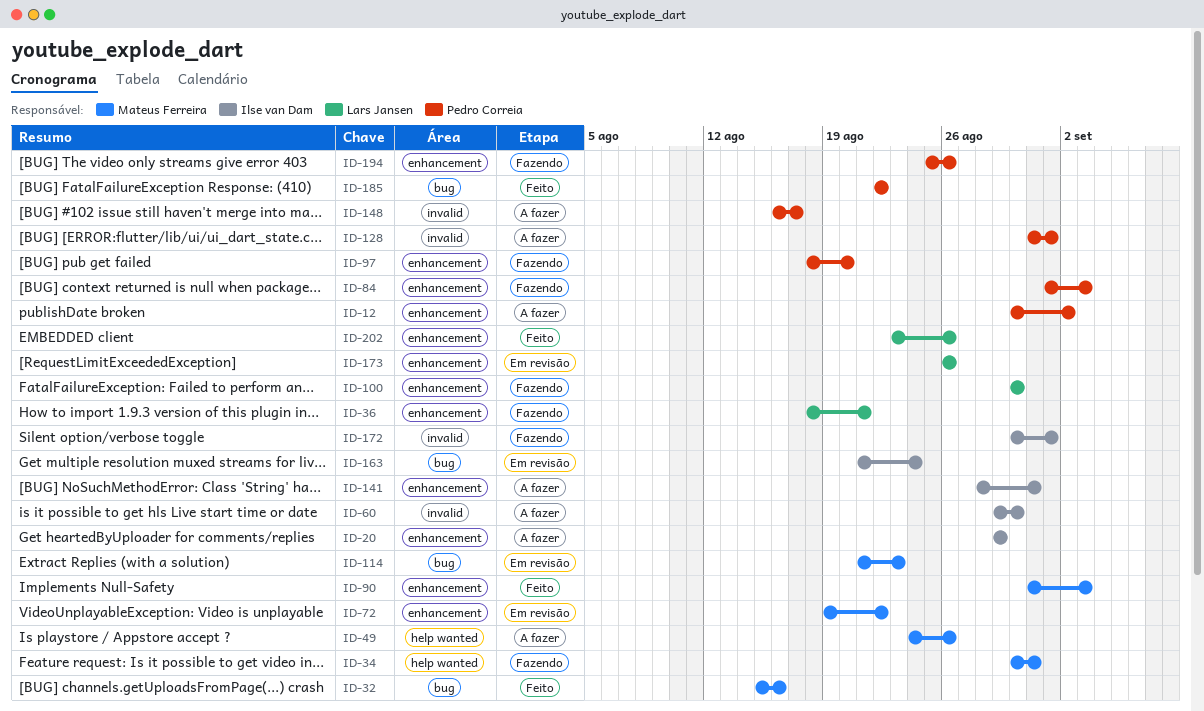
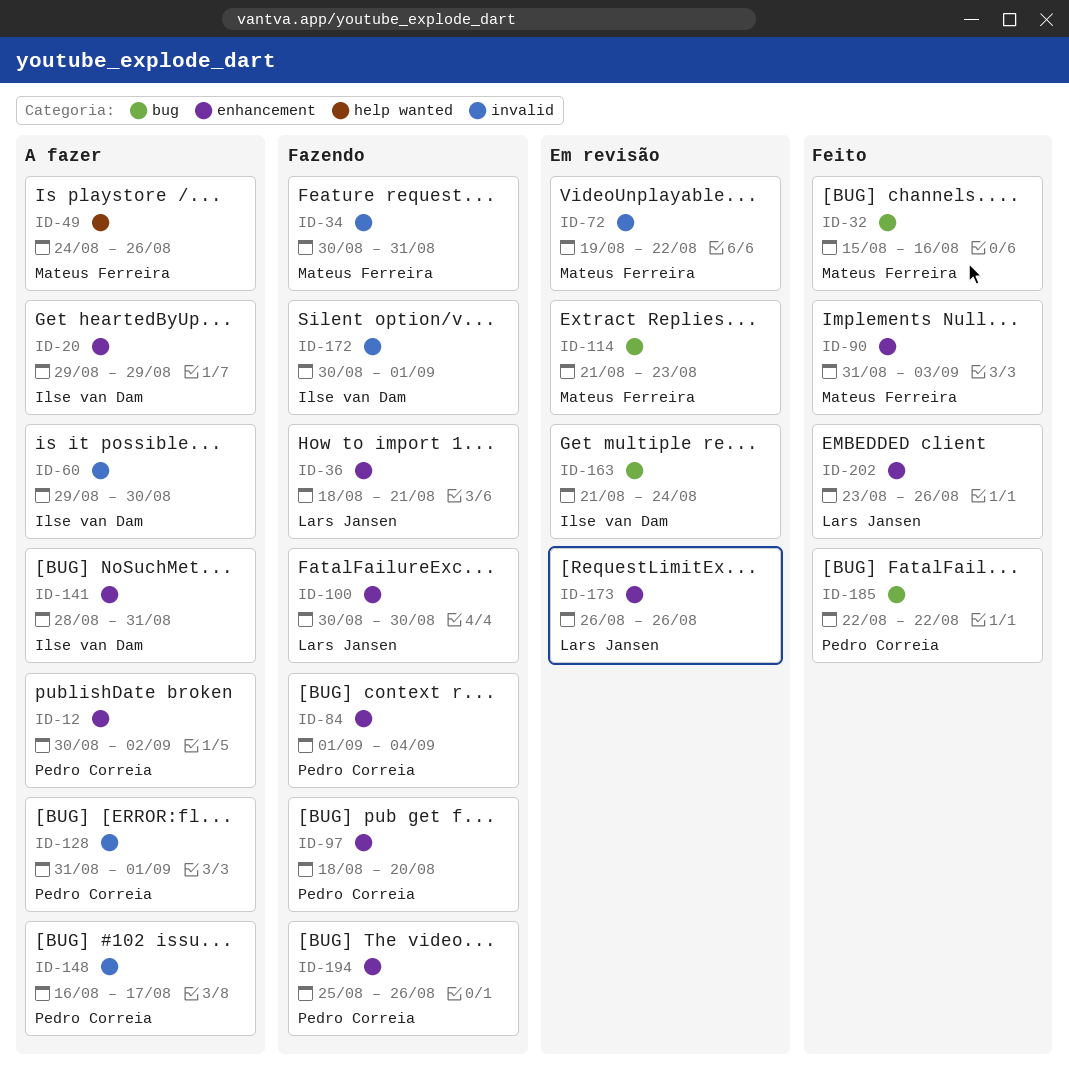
ID-34, label: help wanted -> invalid
ID-72, label: enhancement -> invalid
ID-84, due: Sep 3 -> Sep 4

